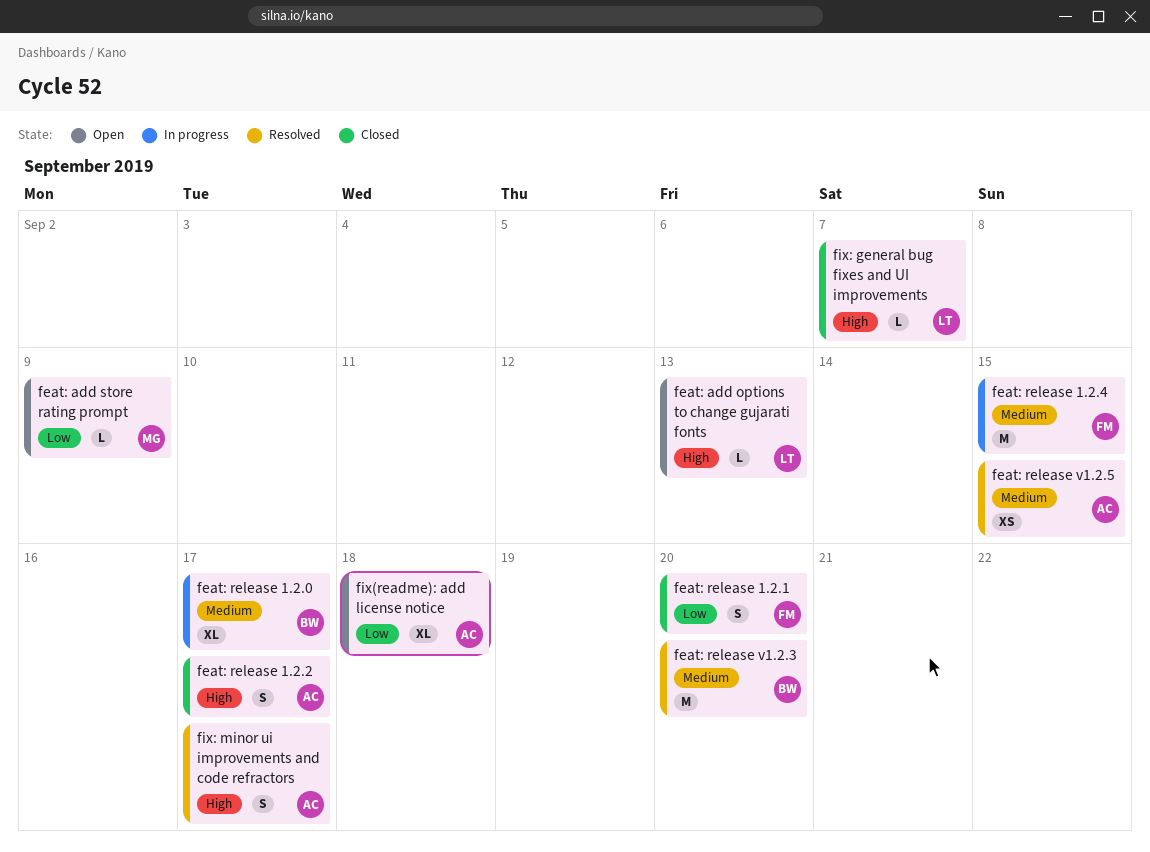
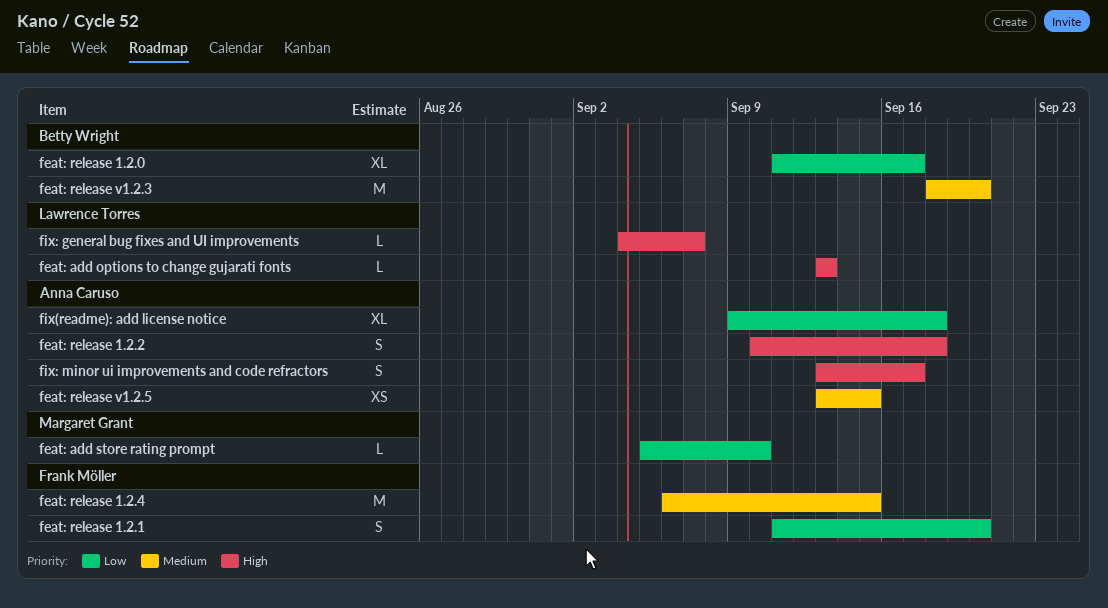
feat: add store rating prompt, due: Sep 9 -> Sep 10
feat: release 1.2.0, priority: Medium -> Low
feat: release 1.2.2, due: Sep 17 -> Sep 18

